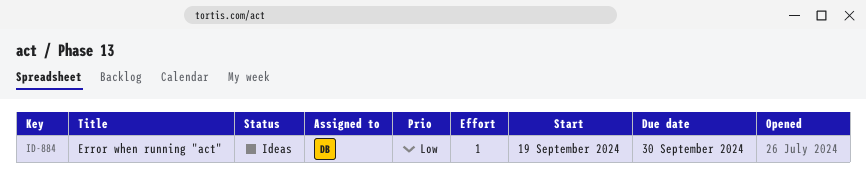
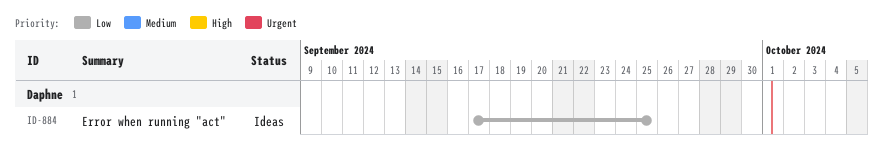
ID-884, start: Sep 19 -> Sep 17
ID-884, due: Sep 30 -> Sep 25

